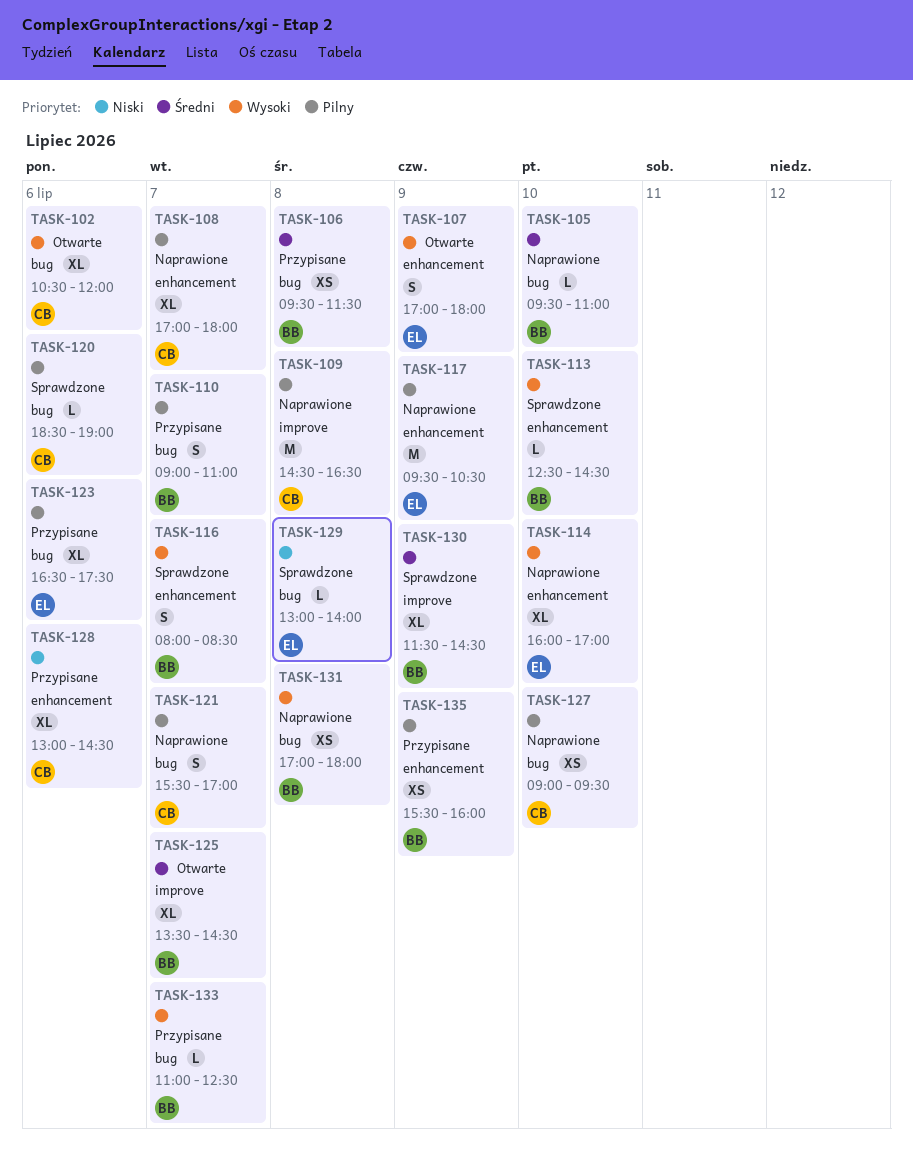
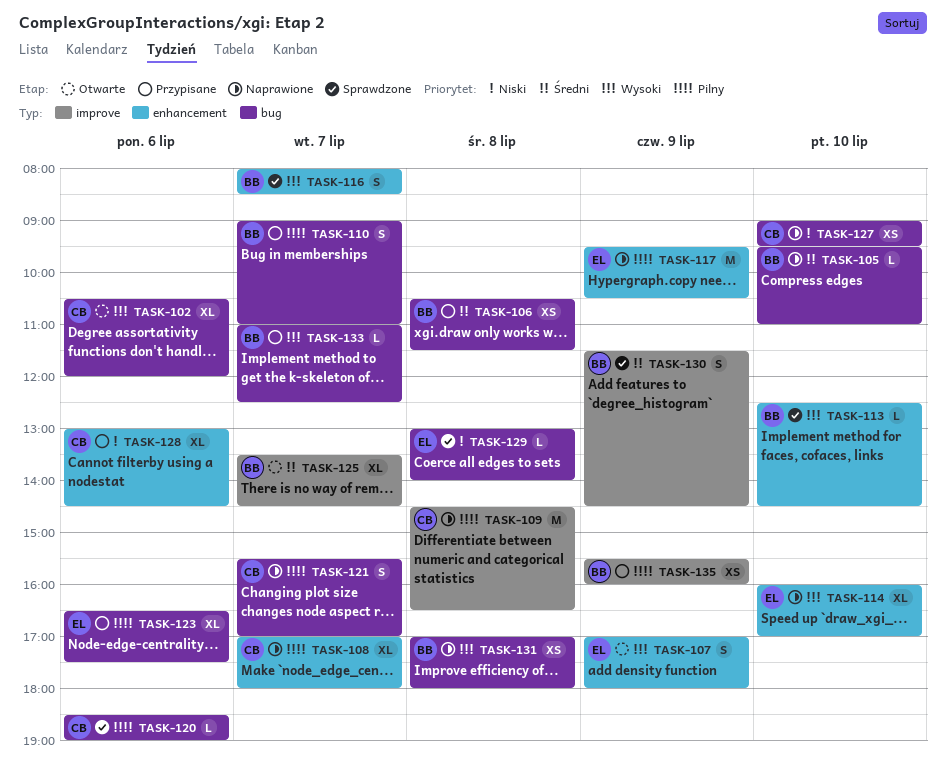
TASK-106, begins: 09:30 -> 10:30
TASK-127, priority: Pilny -> Niski
TASK-130, estimate: XL -> S
TASK-135, label: enhancement -> improve

